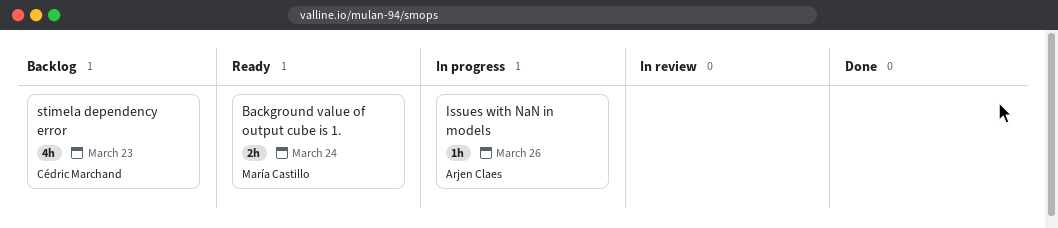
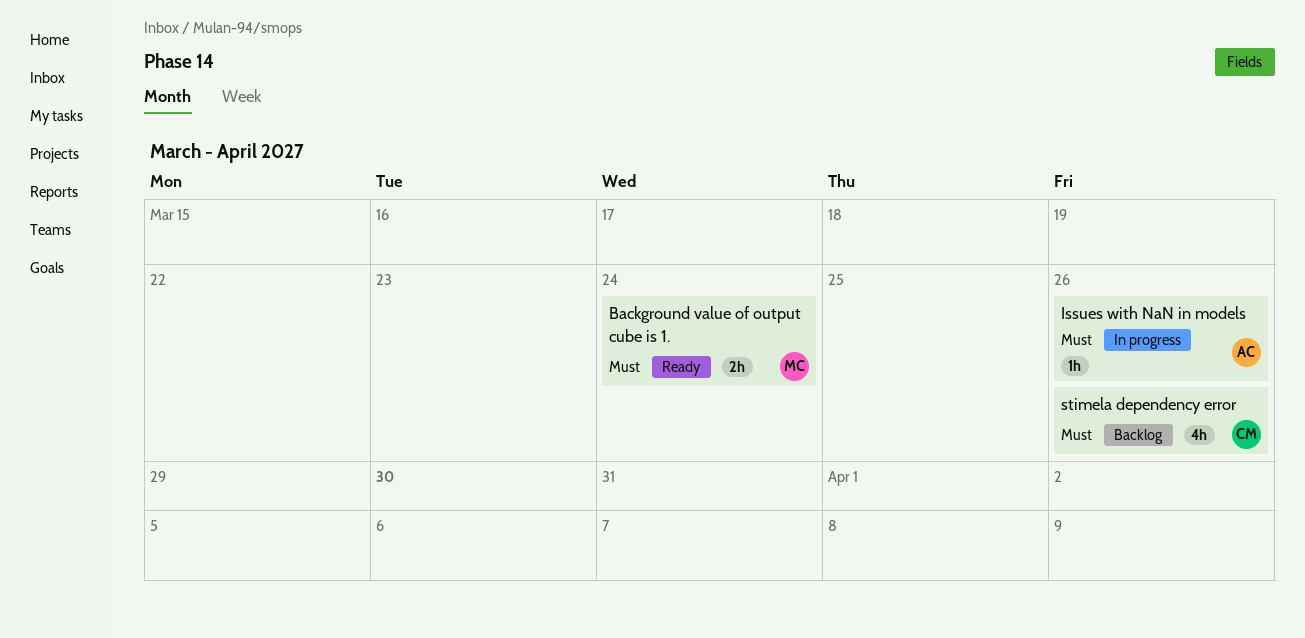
stimela dependency error, due: Mar 23 -> Mar 26

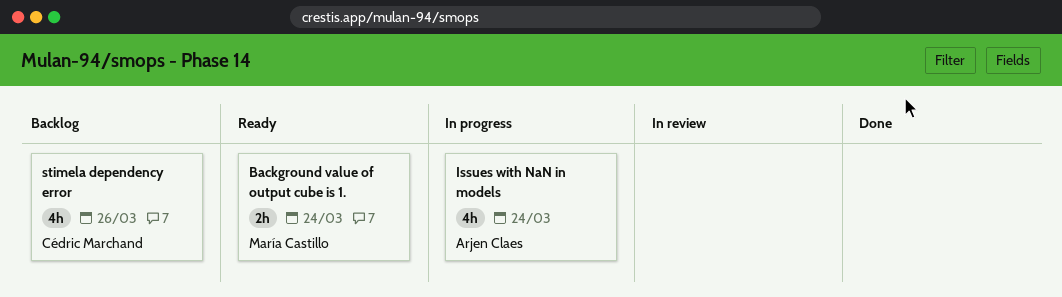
Issues with NaN in models, estimate: 1h -> 4h
Issues with NaN in models, due: Mar 26 -> Mar 24

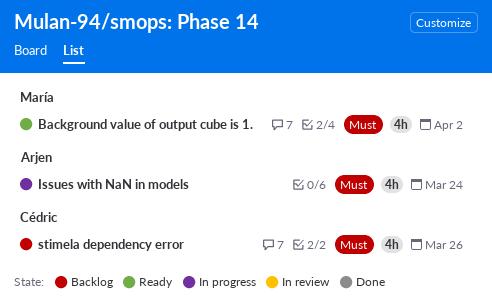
Background value of output cube is 1., estimate: 2h -> 4h
Background value of output cube is 1., due: Mar 24 -> Apr 2

